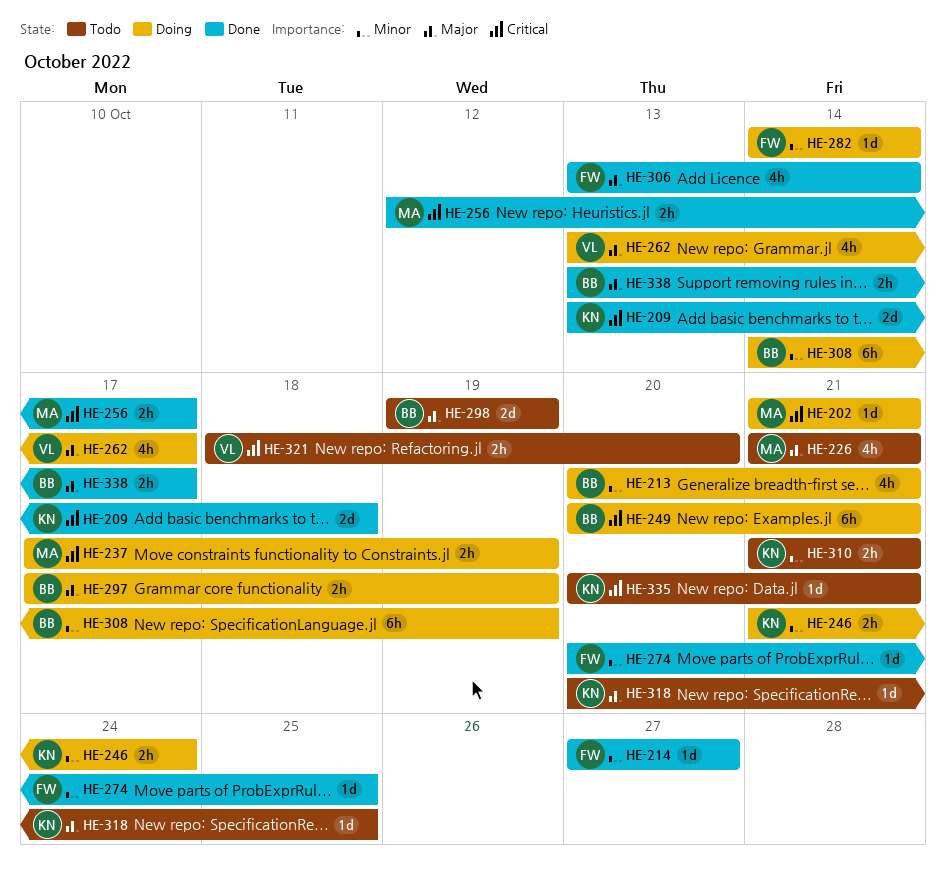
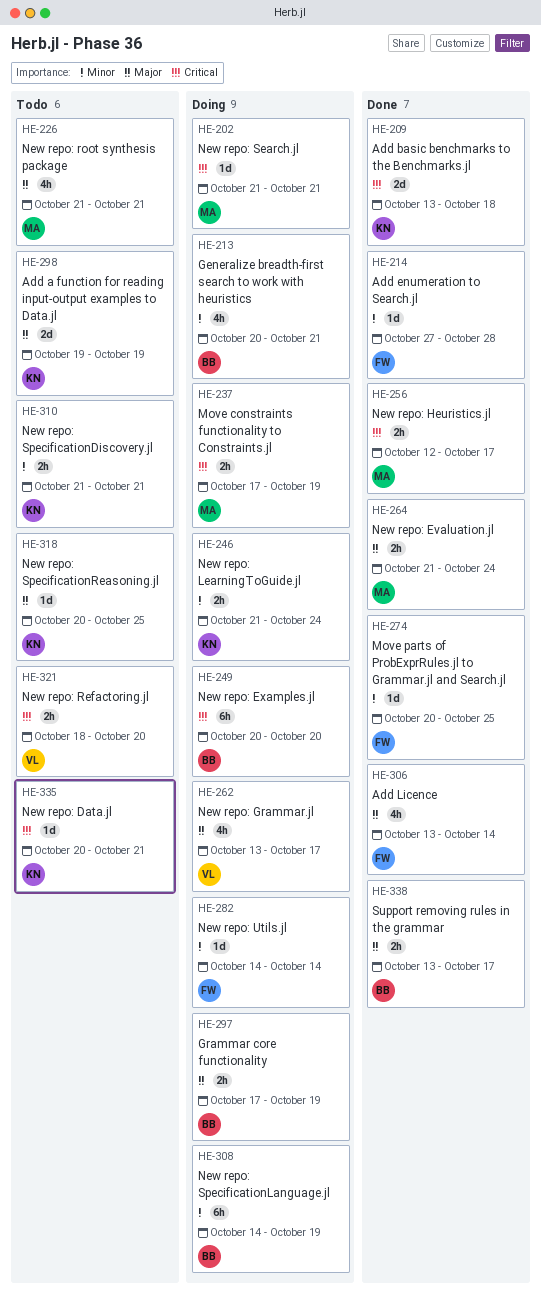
HE-214, due: Oct 27 -> Oct 28
HE-249, due: Oct 21 -> Oct 20
HE-264: none -> present
HE-298, owner: BB -> KN

